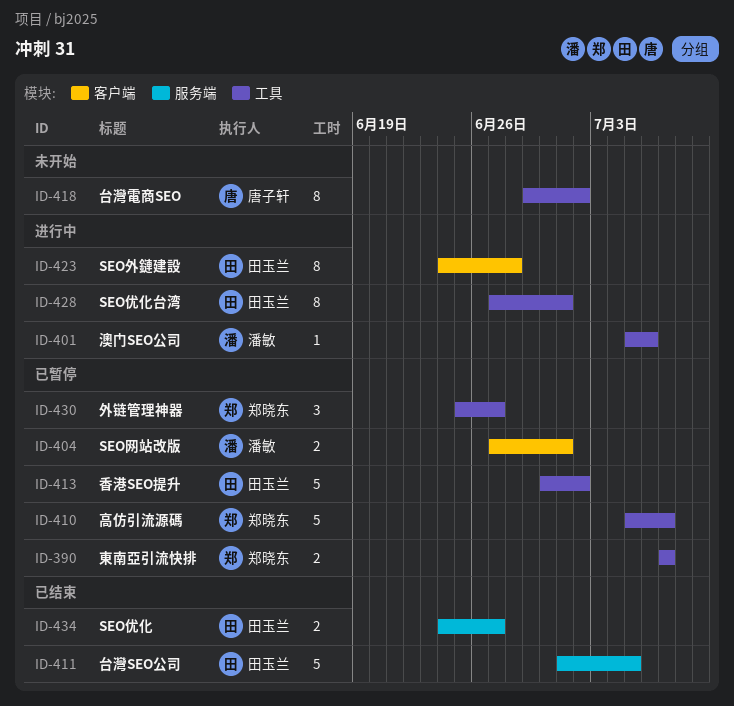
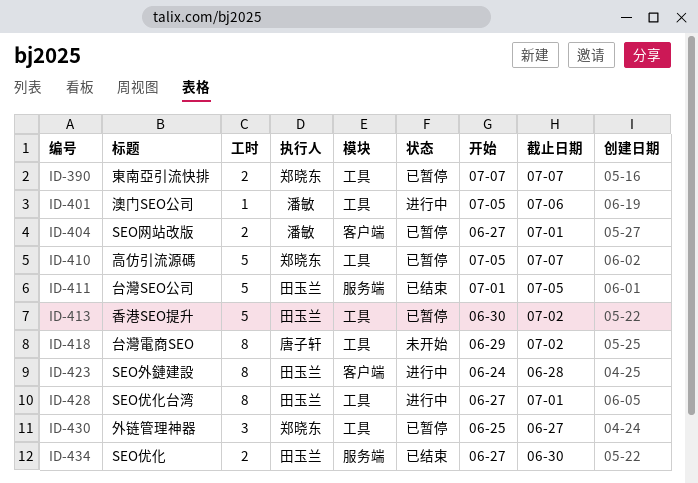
ID-434, start: Jun 24 -> Jun 27
ID-434, due: Jun 27 -> Jun 30

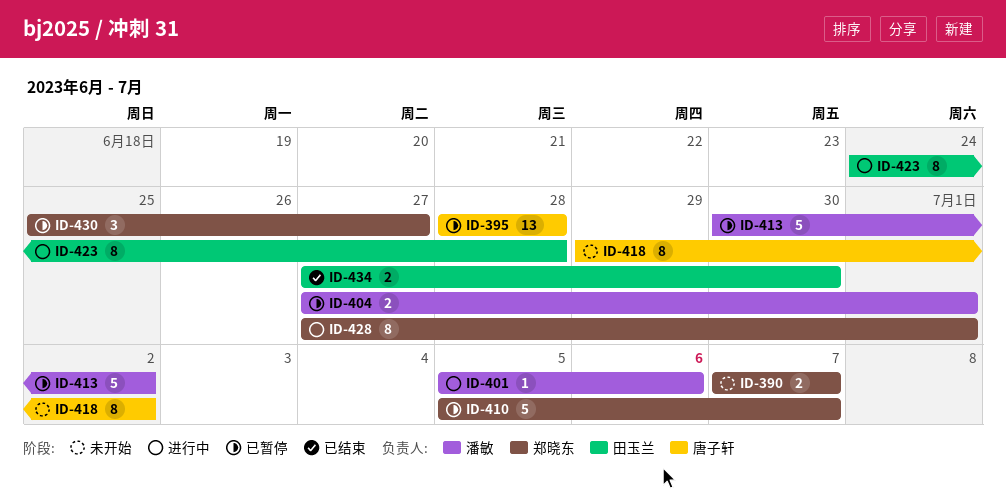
ID-390, status: 已暂停 -> 未开始
ID-395: none -> present
ID-411: present -> none
ID-413, owner: 田玉兰 -> 潘敏
ID-428, owner: 田玉兰 -> 郑晓东

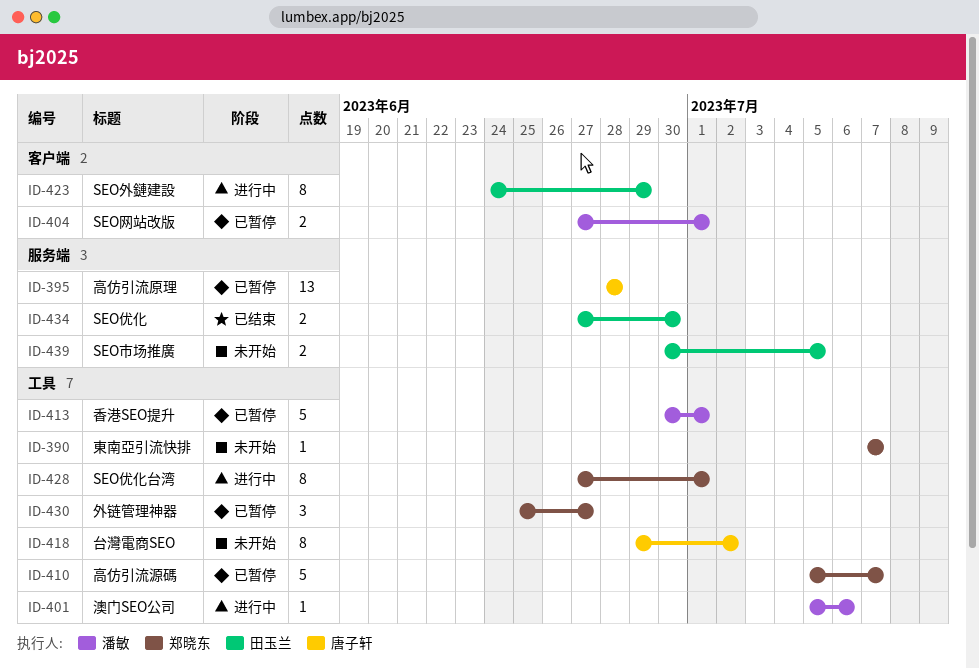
ID-390, estimate: 2 -> 1
ID-413, due: Jul 2 -> Jul 1
ID-423, due: Jun 28 -> Jun 29
ID-439: none -> present

